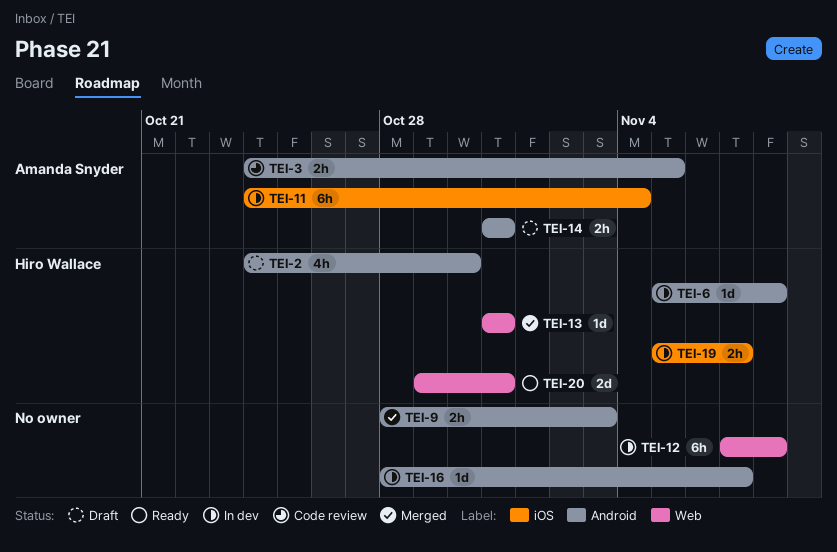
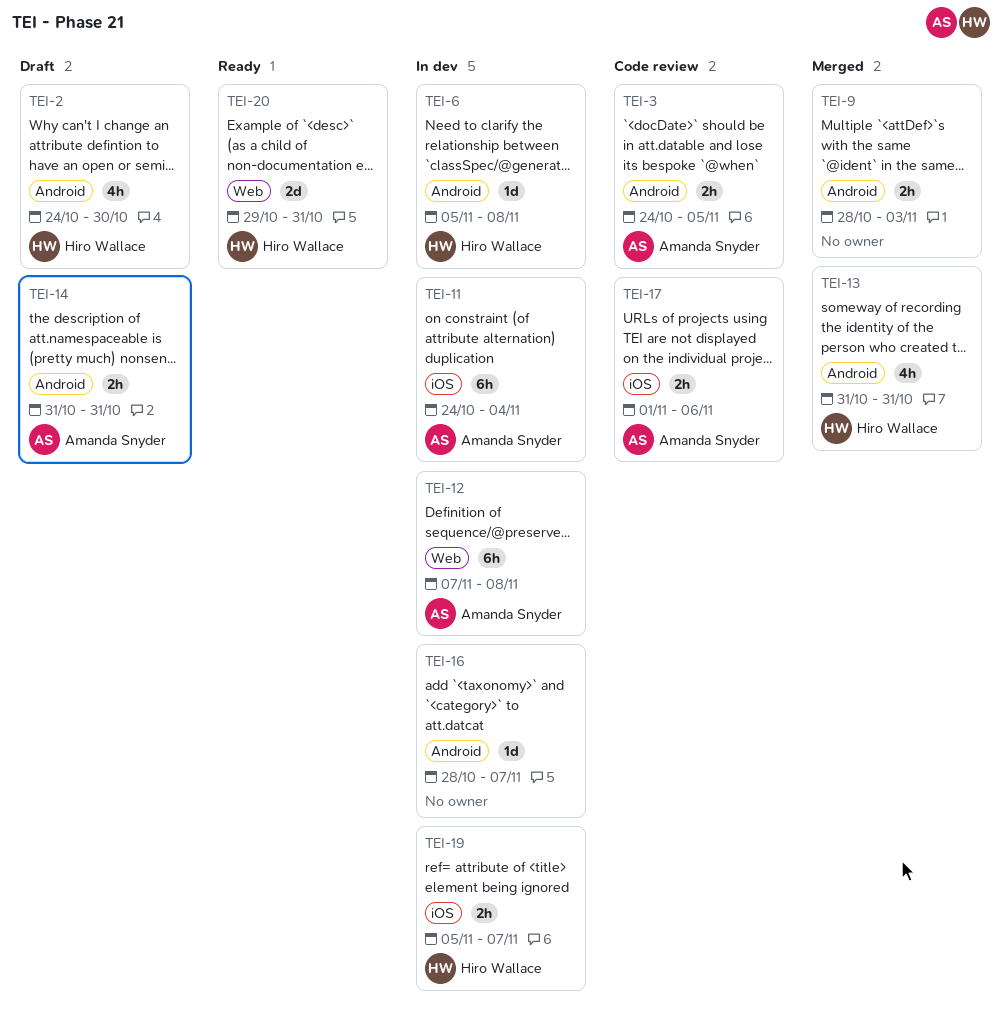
TEI-12, owner: none -> Amanda Snyder
TEI-13, label: Web -> Android
TEI-13, estimate: 1d -> 4h
TEI-17: none -> present

